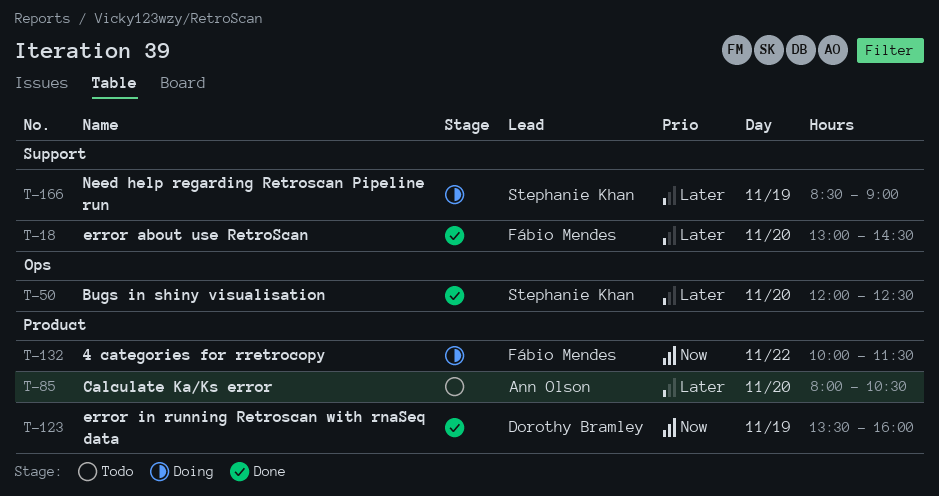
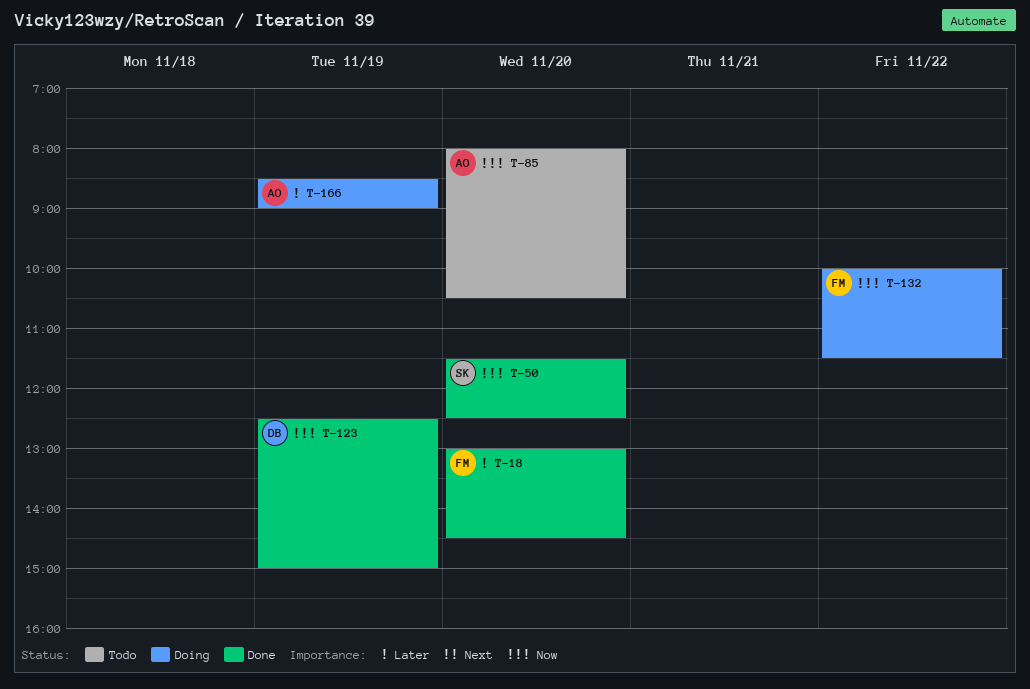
T-50, priority: Later -> Now
T-50, begins: 12:00 -> 11:30
T-85, priority: Later -> Now
T-123, begins: 13:30 -> 12:30
T-123, ends: 16:00 -> 15:00
T-166, owner: Stephanie Khan -> Ann Olson

